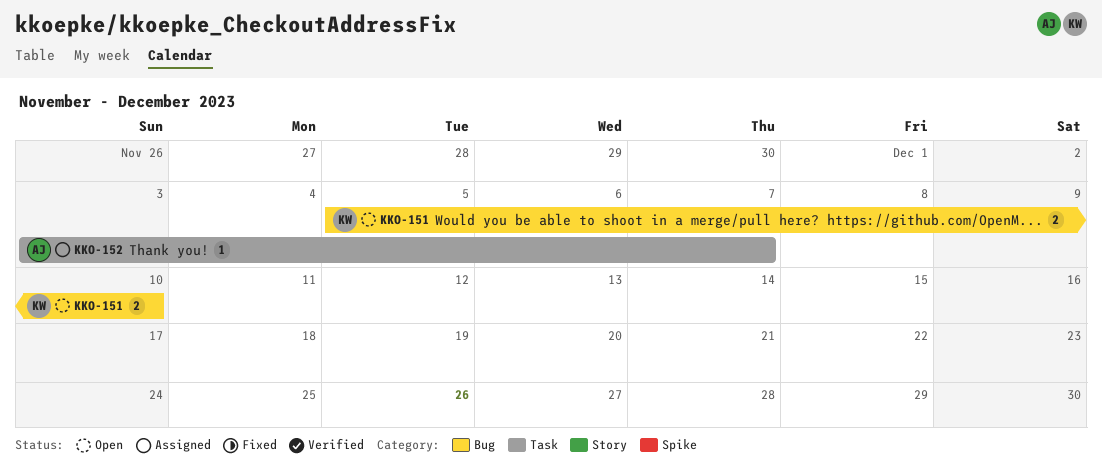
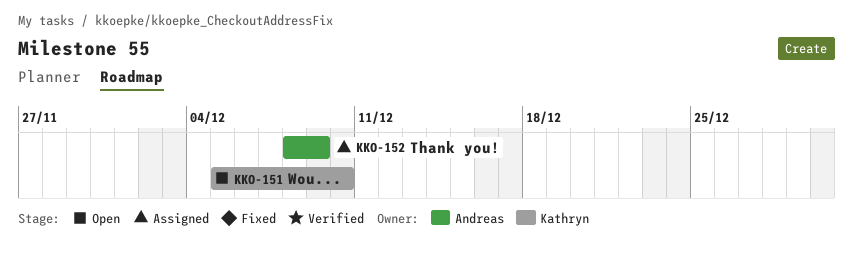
KKO-152, start: Dec 3 -> Dec 8
KKO-152, due: Dec 7 -> Dec 9

